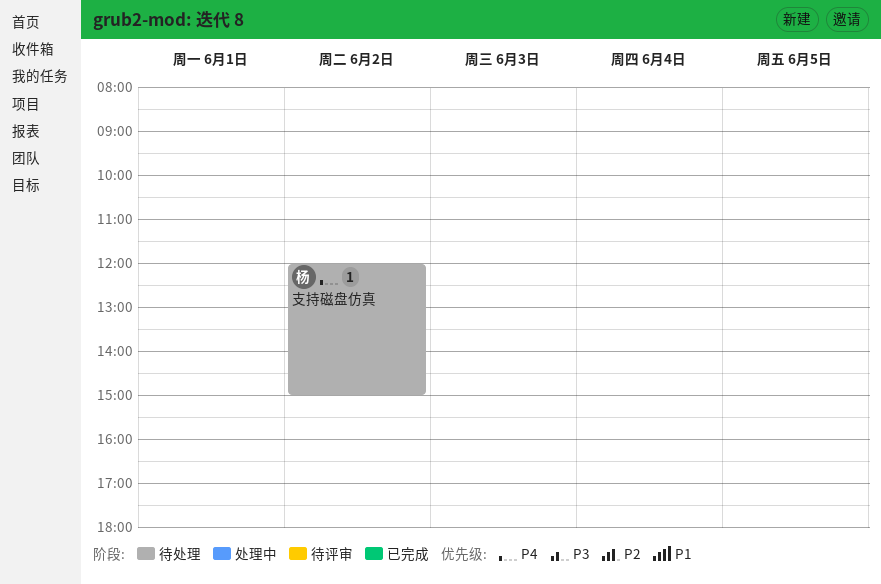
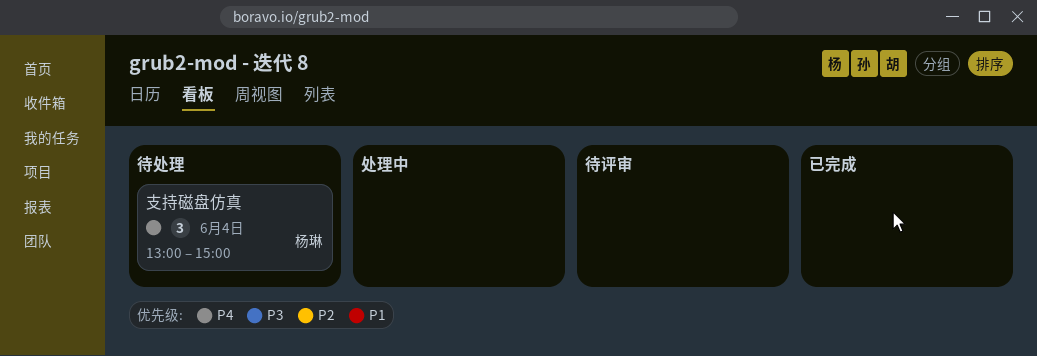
支持磁盘仿真, estimate: 1 -> 3
支持磁盘仿真, day: Jun 2 -> Jun 4
支持磁盘仿真, begins: 12:00 -> 13:00

